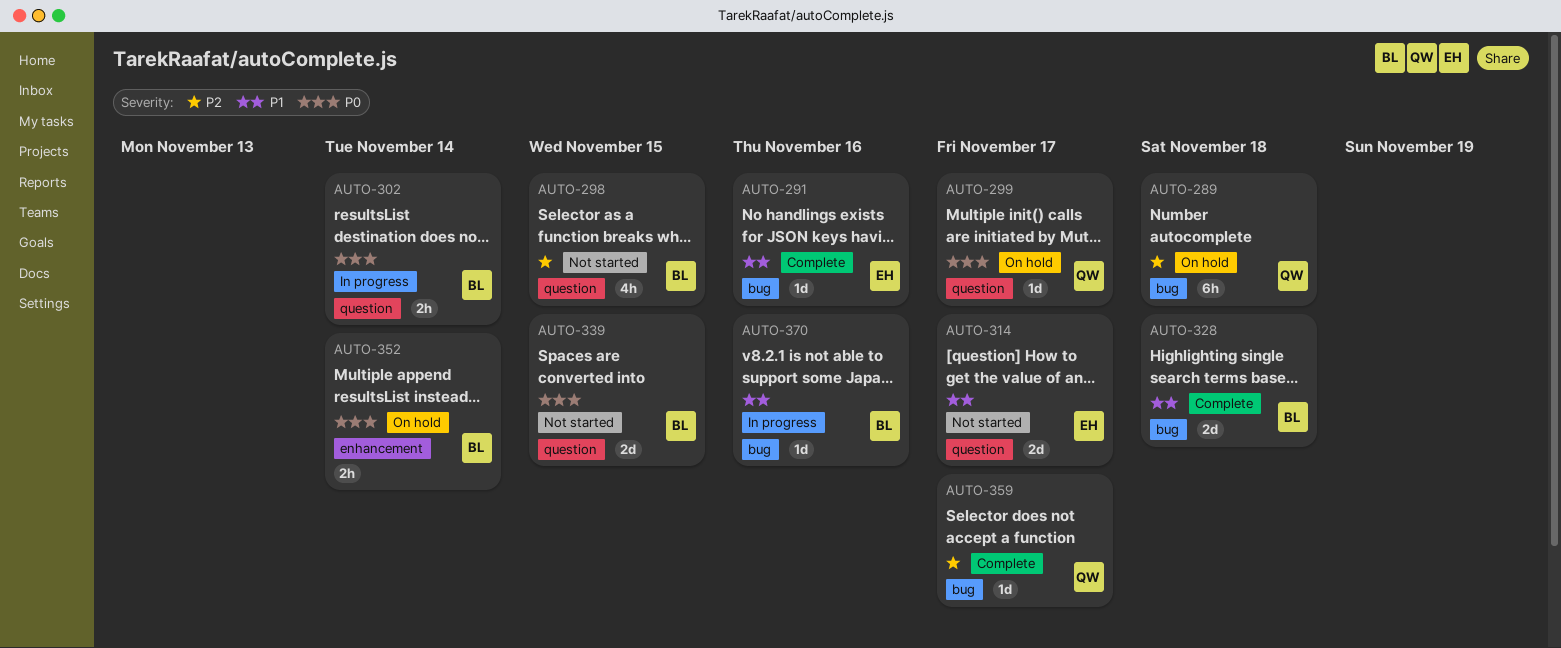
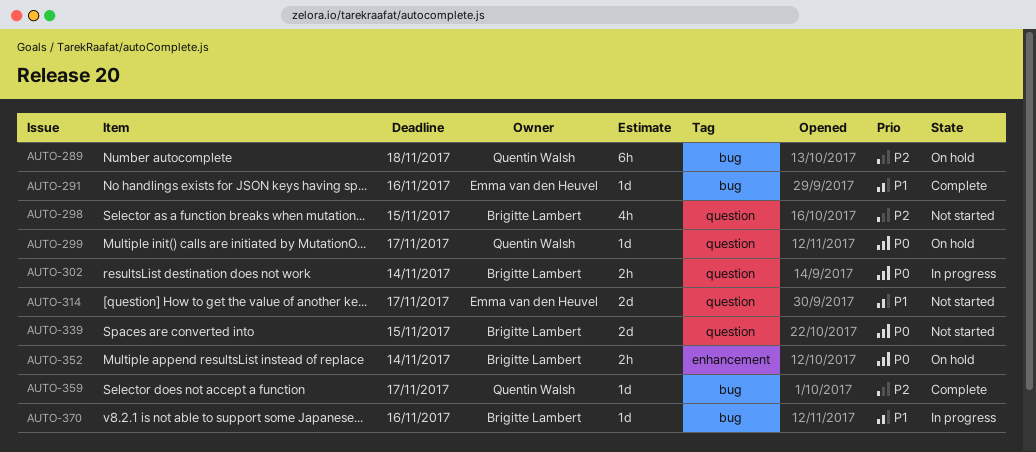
AUTO-328: present -> none

